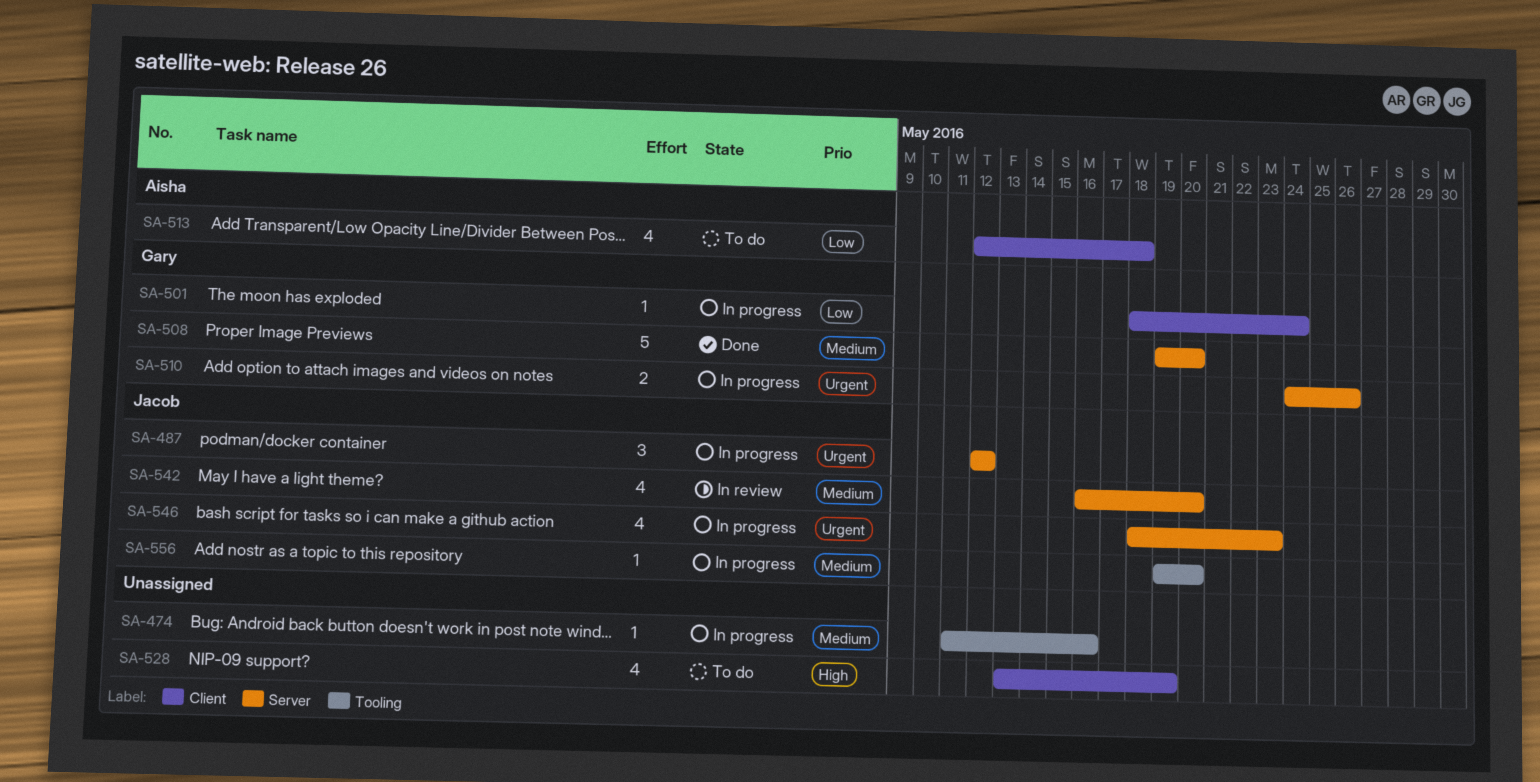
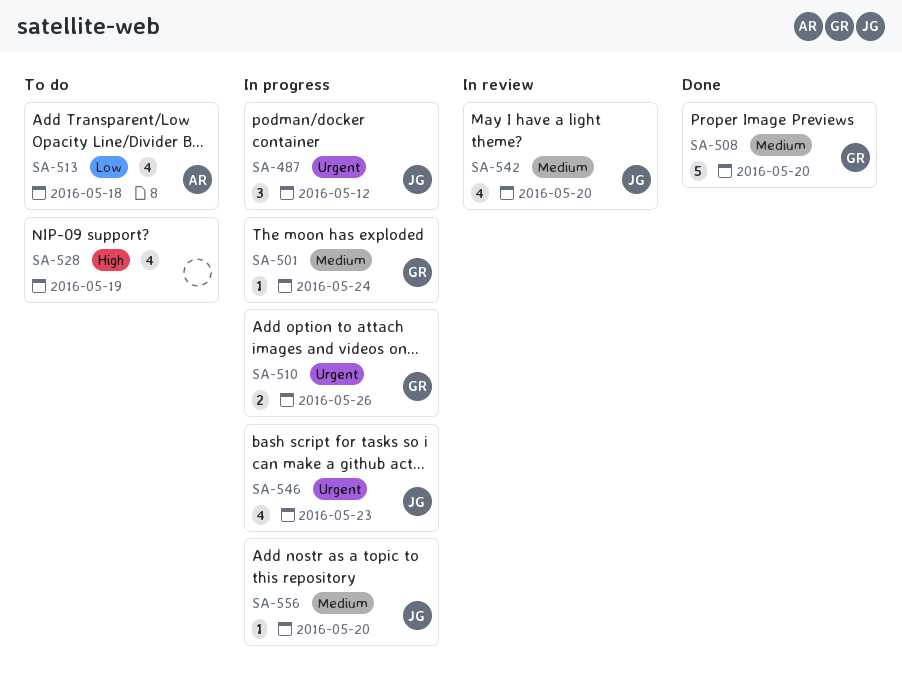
SA-474: present -> none
SA-501, priority: Low -> Medium

